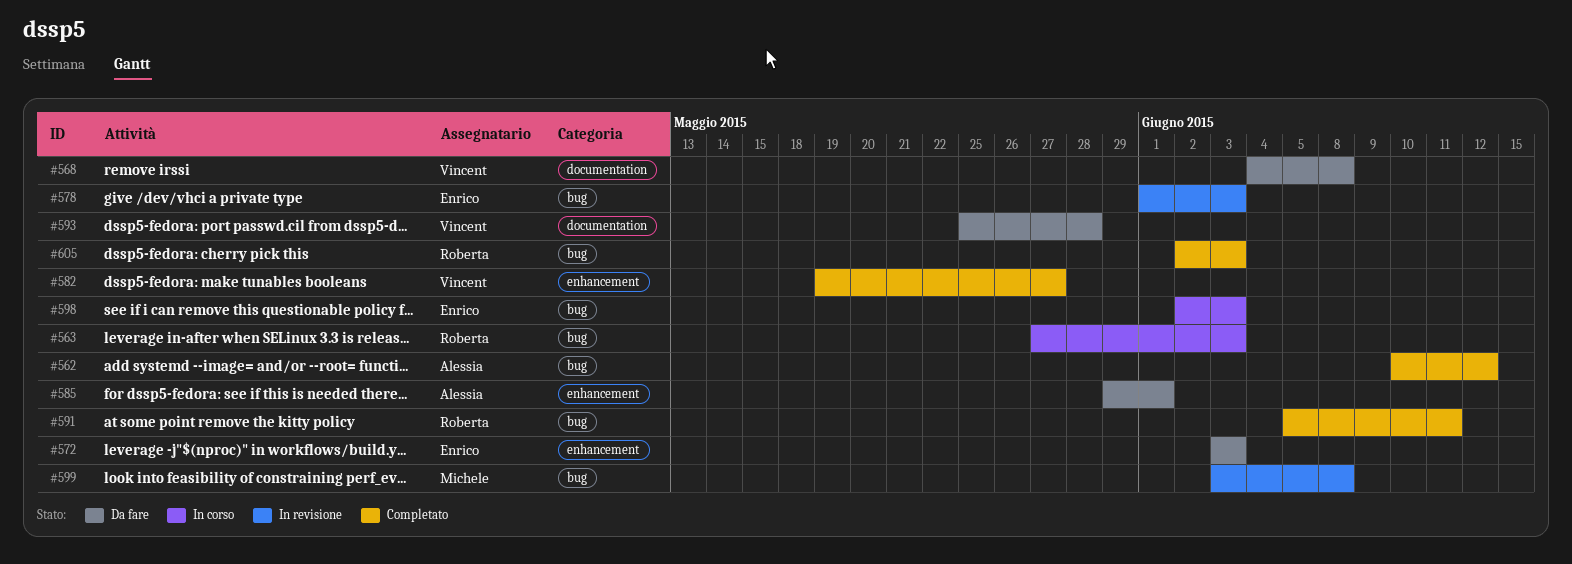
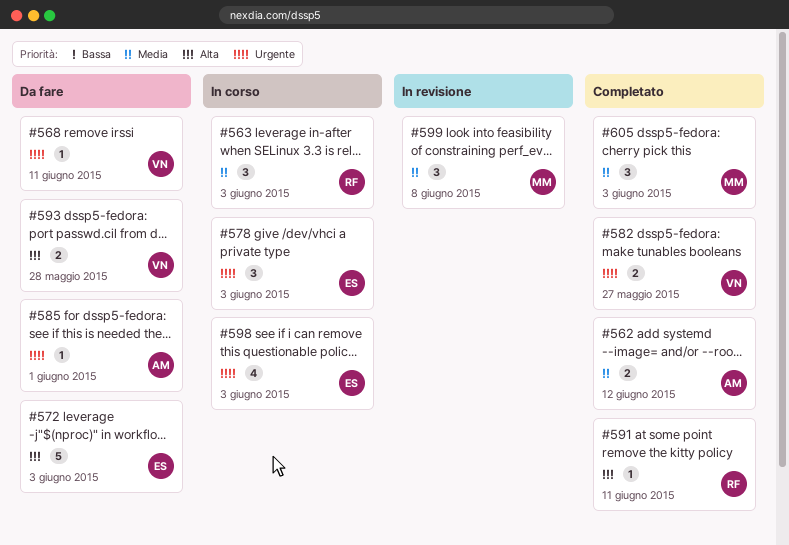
#568, due: Jun 8 -> Jun 11
#578, status: In revisione -> In corso
#605, owner: Roberta -> Michele

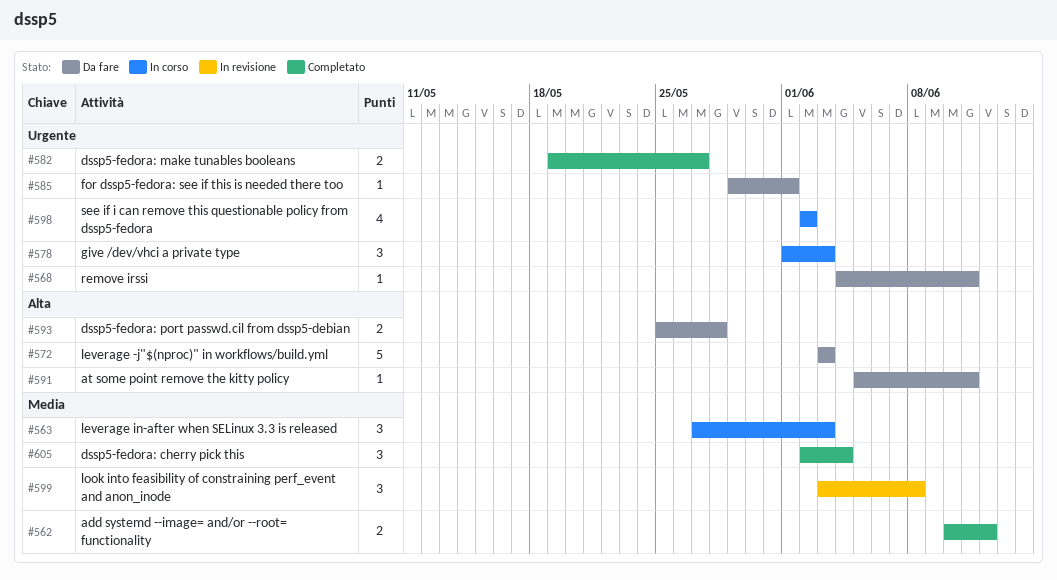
#591, status: Completato -> Da fare
#598, due: Jun 3 -> Jun 2
#605, due: Jun 3 -> Jun 4

